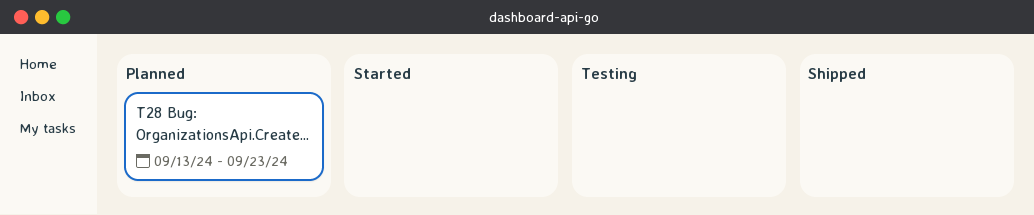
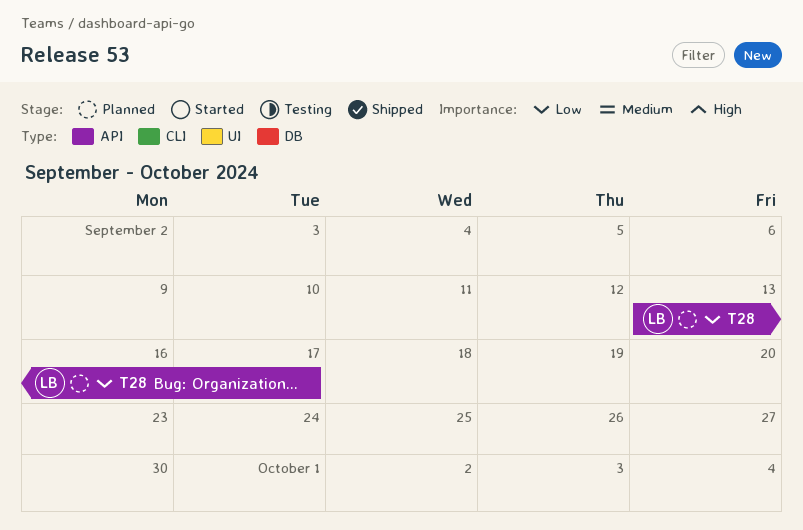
T28, due: Sep 23 -> Sep 17

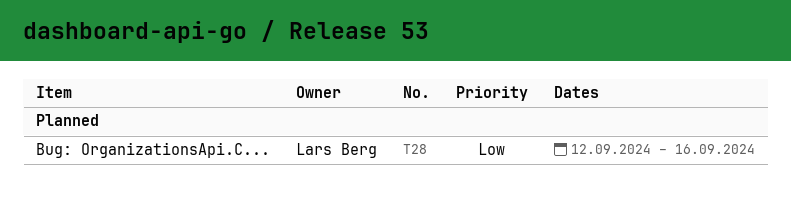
T28, start: Sep 13 -> Sep 12
T28, due: Sep 17 -> Sep 16

